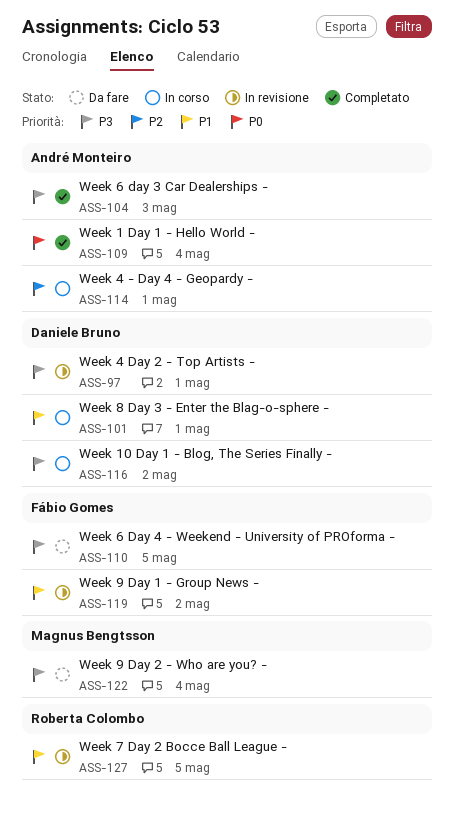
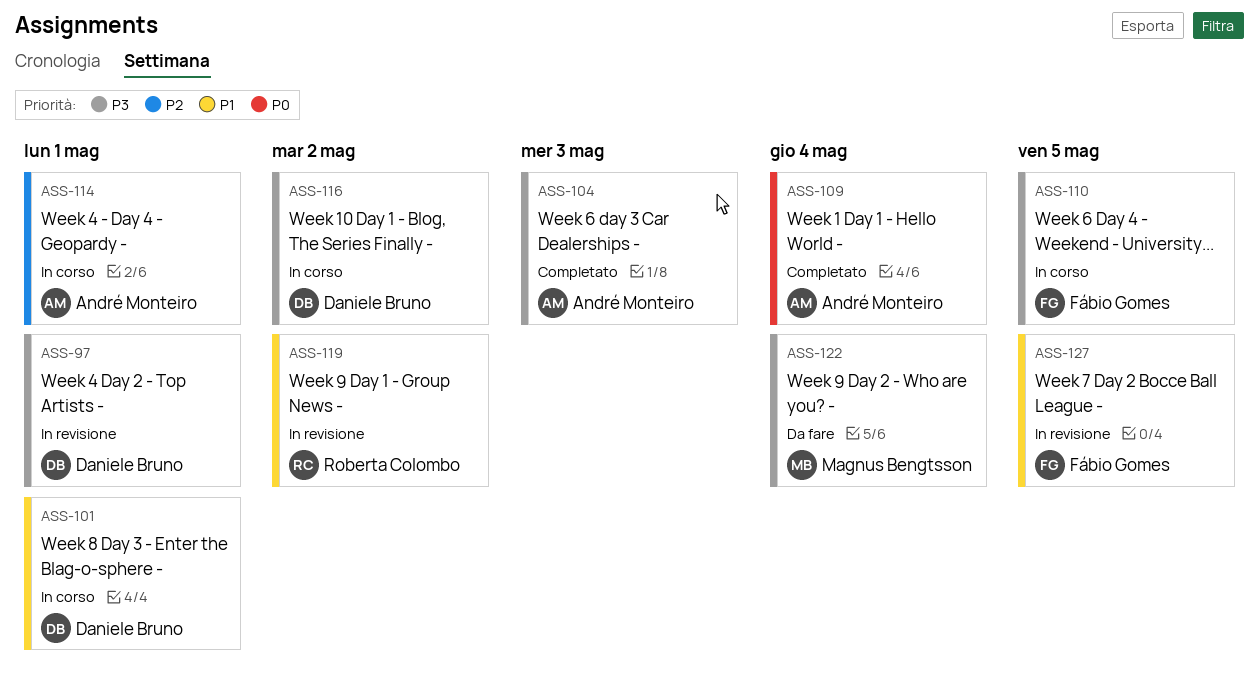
ASS-110, status: Da fare -> In corso
ASS-119, owner: Fábio Gomes -> Roberta Colombo
ASS-127, owner: Roberta Colombo -> Fábio Gomes

